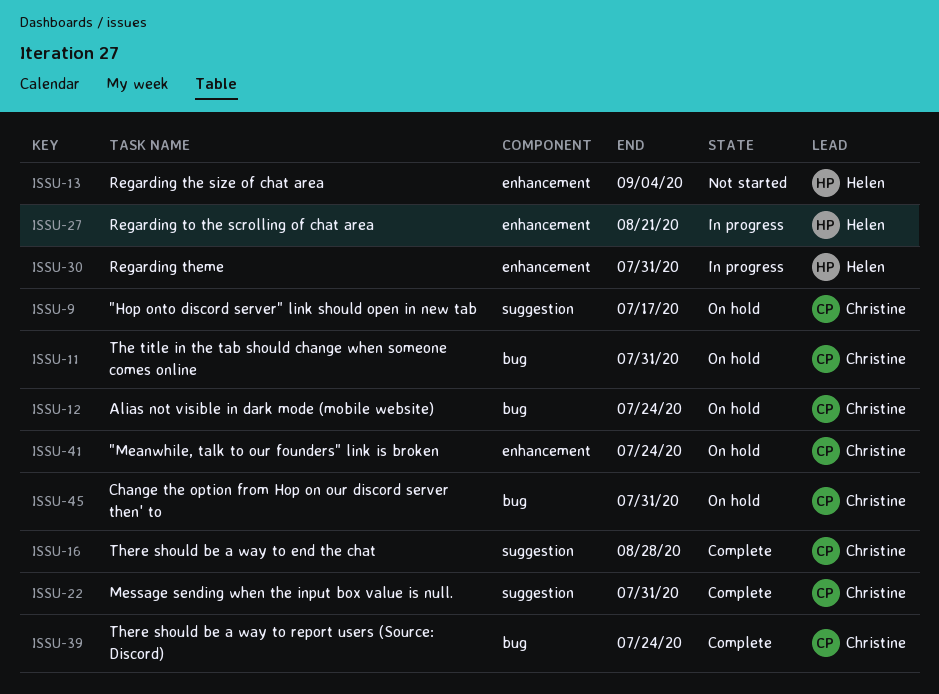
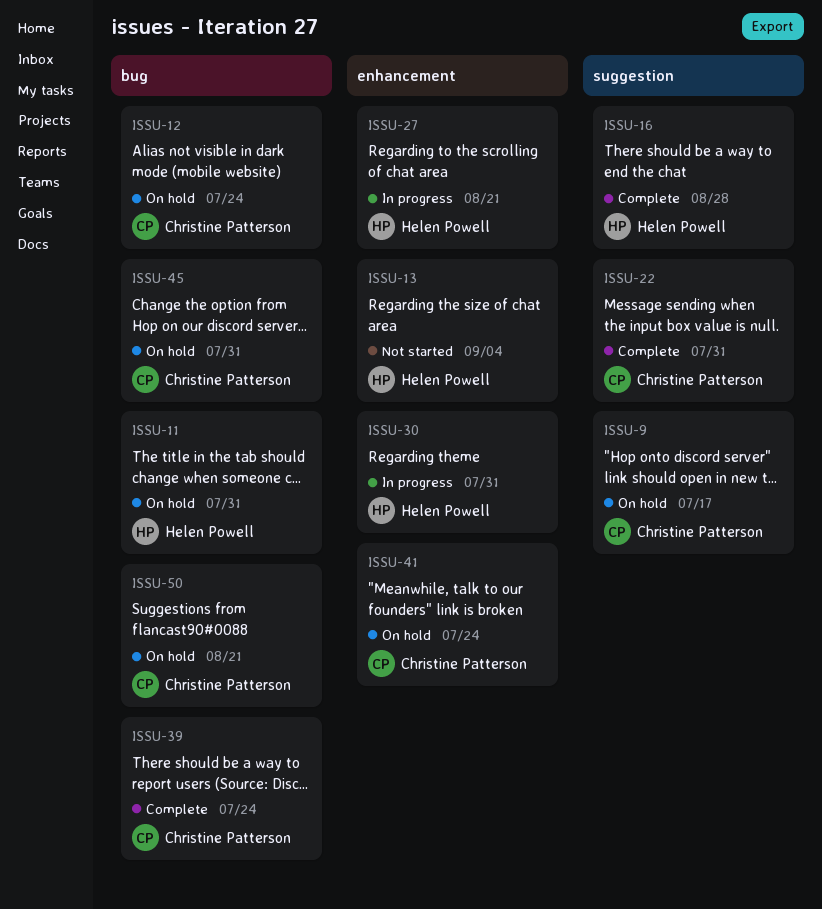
ISSU-11, owner: Christine Patterson -> Helen Powell
ISSU-16, owner: Christine Patterson -> Helen Powell
ISSU-50: none -> present

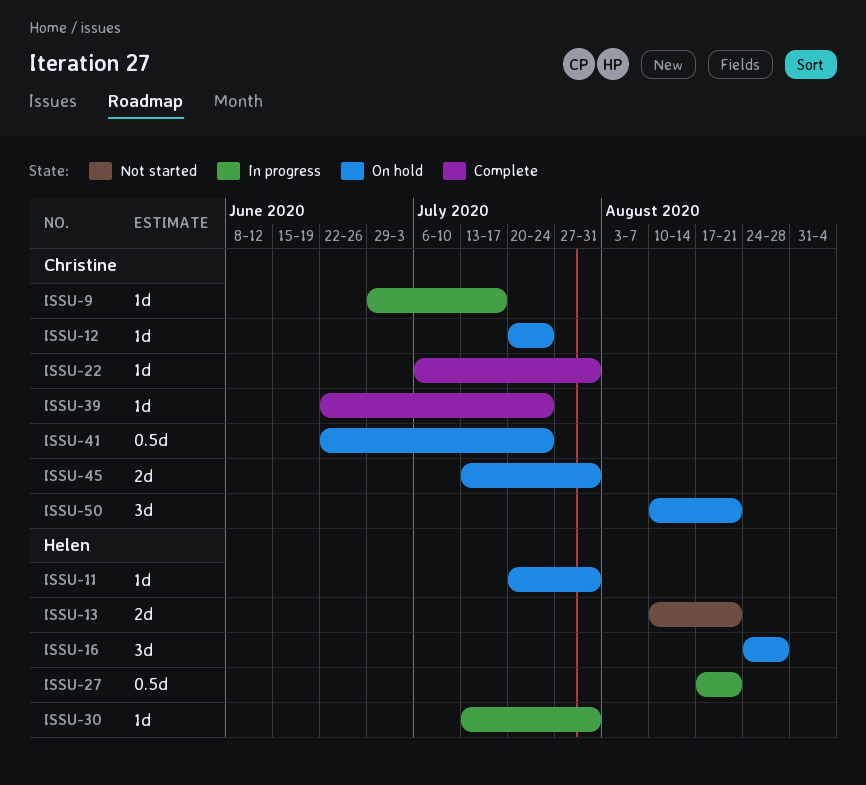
ISSU-9, status: On hold -> In progress
ISSU-13, due: Sep 4 -> Aug 21
ISSU-16, status: Complete -> On hold

